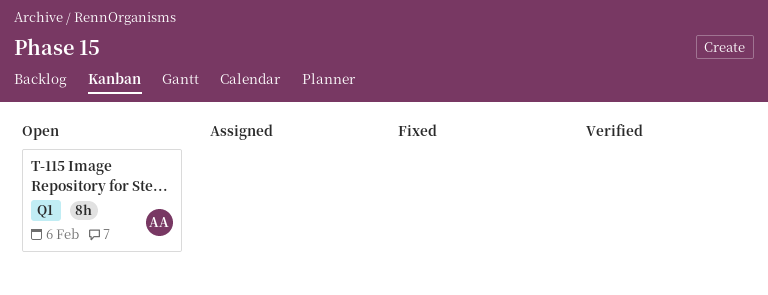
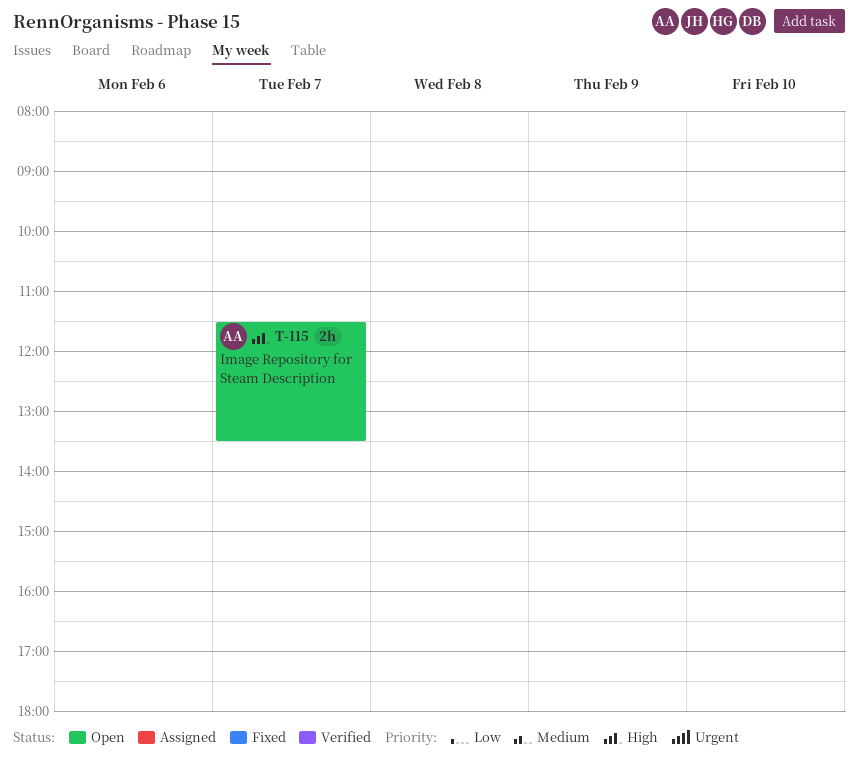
T-115, estimate: 8h -> 2h
T-115, day: Feb 6 -> Feb 7

